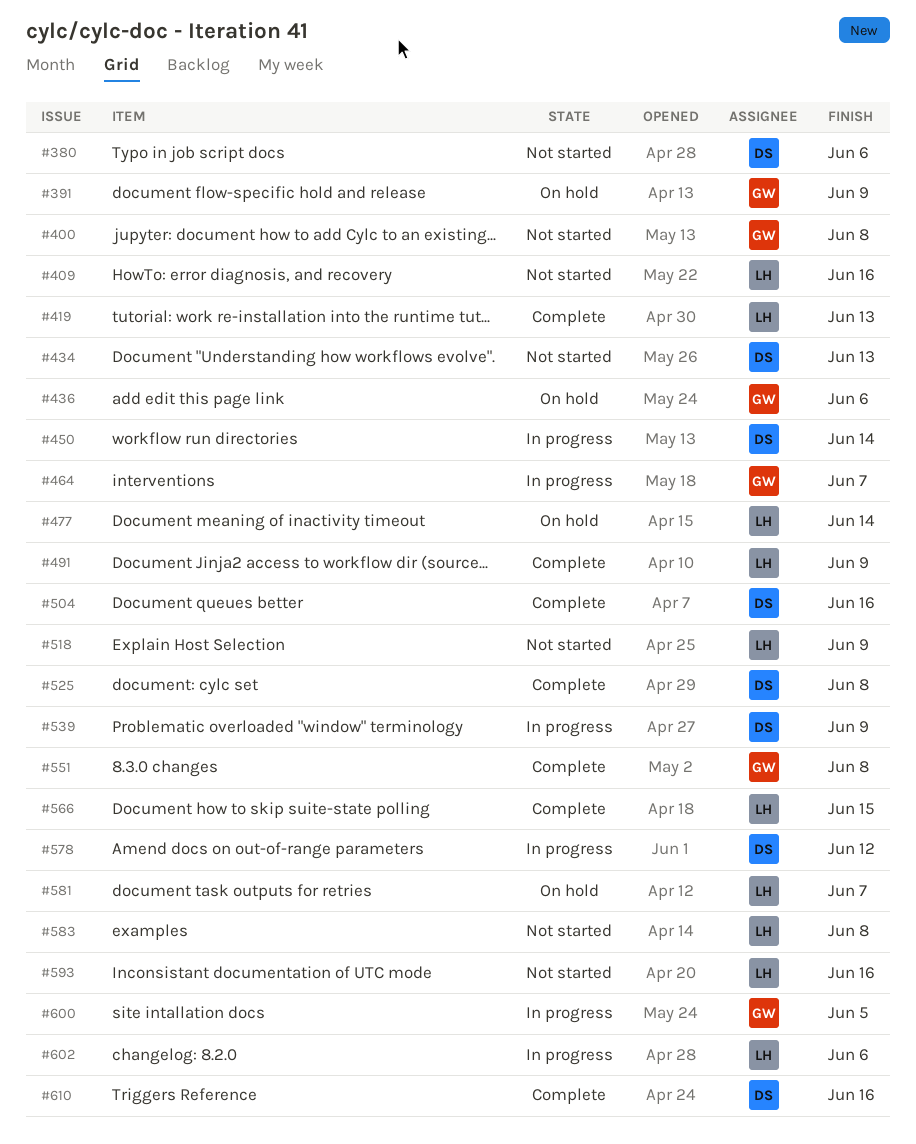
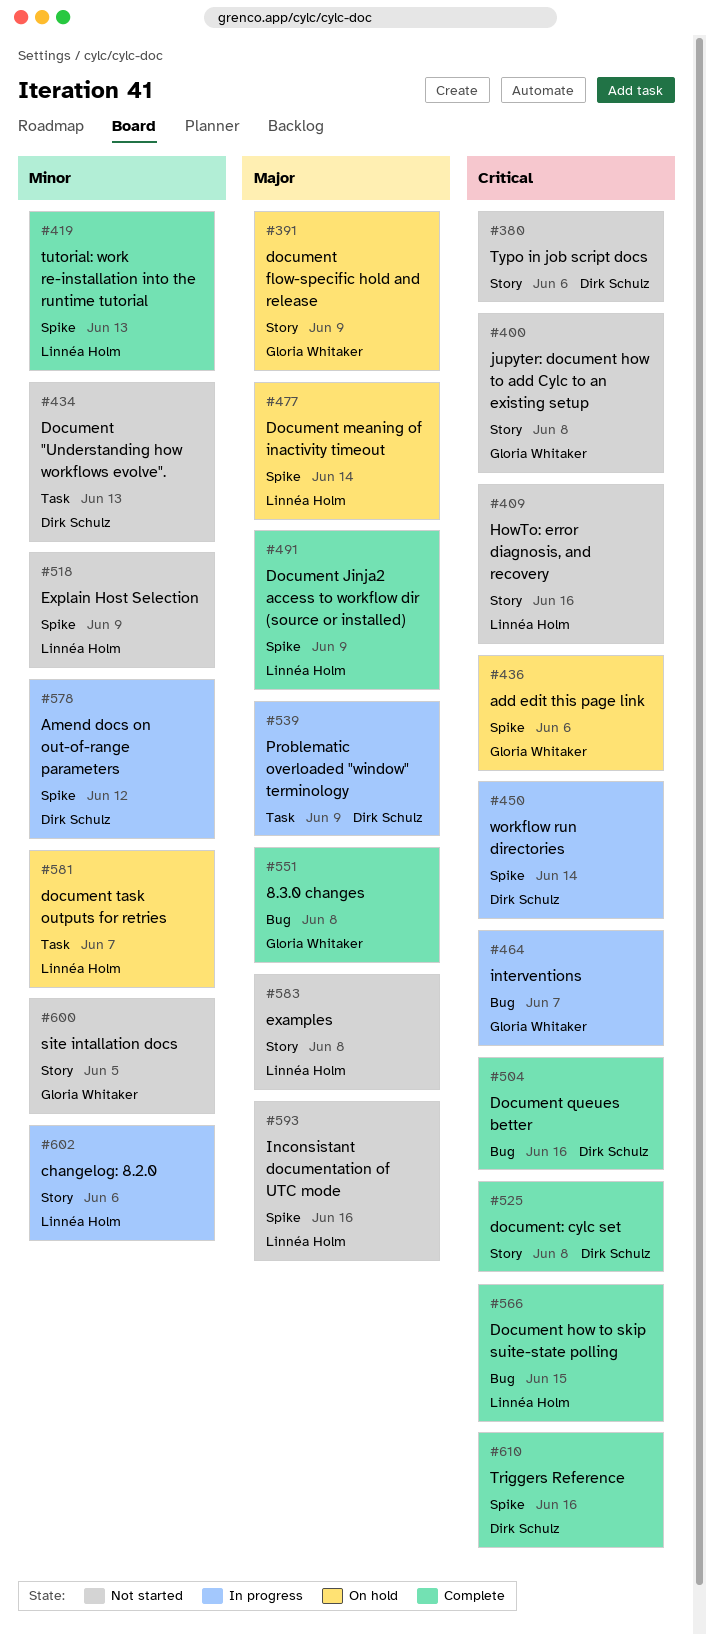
#600, status: In progress -> Not started

